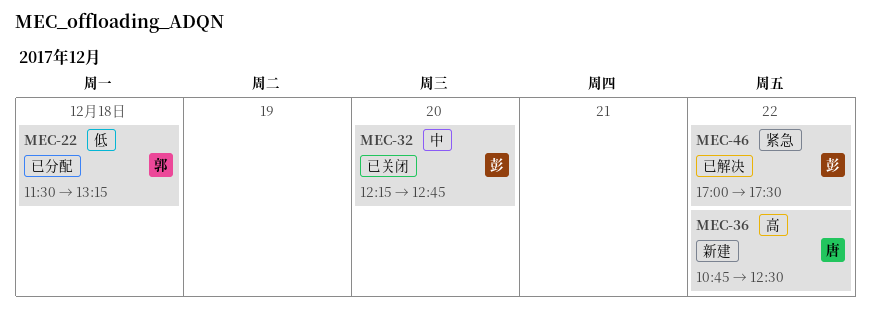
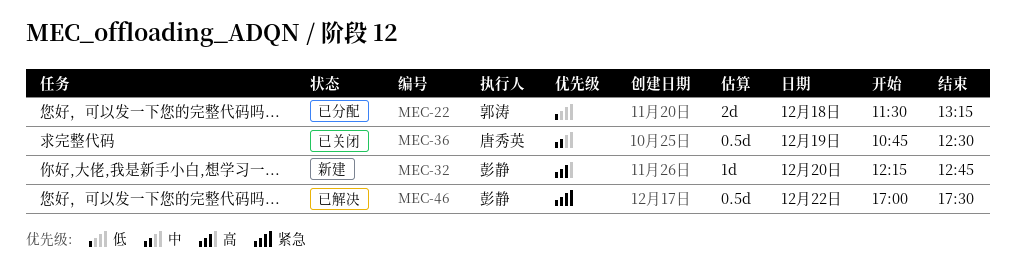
MEC-32, status: 已关闭 -> 新建
MEC-32, priority: 中 -> 高
MEC-36, status: 新建 -> 已关闭
MEC-36, priority: 高 -> 中
MEC-36, day: Dec 22 -> Dec 19

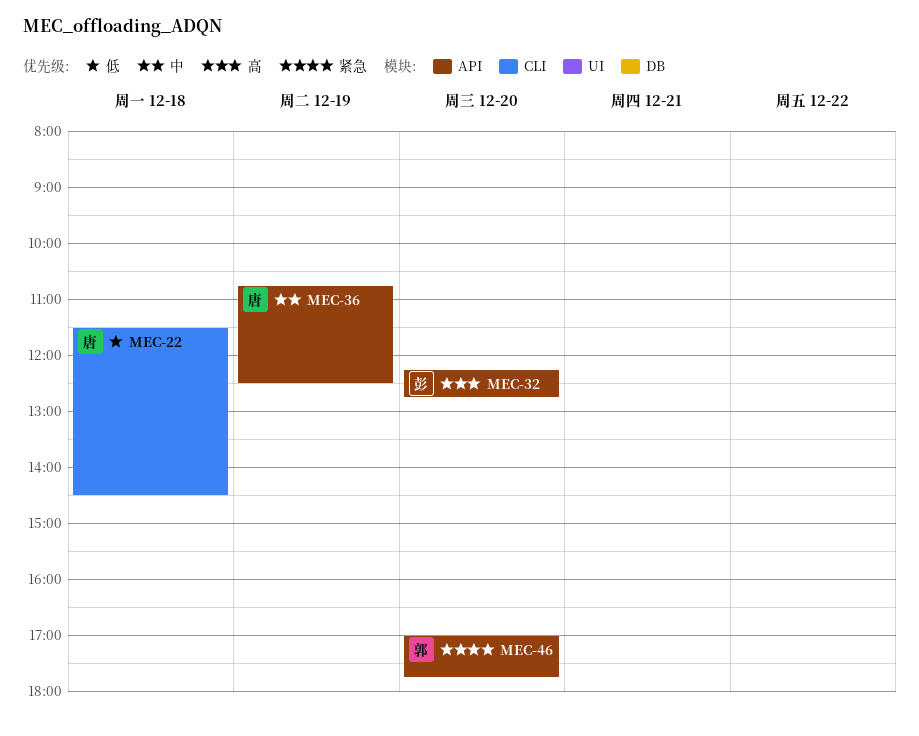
MEC-22, owner: 郭涛 -> 唐秀英
MEC-22, ends: 13:15 -> 14:30
MEC-46, owner: 彭静 -> 郭涛
MEC-46, day: Dec 22 -> Dec 20
MEC-46, ends: 17:30 -> 17:45

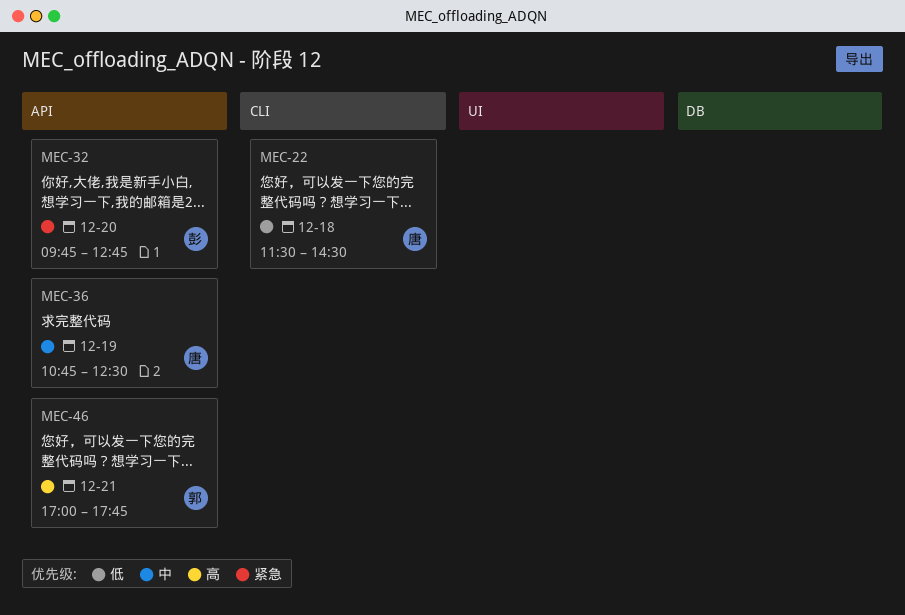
MEC-32, priority: 高 -> 紧急
MEC-32, begins: 12:15 -> 09:45
MEC-46, priority: 紧急 -> 高
MEC-46, day: Dec 20 -> Dec 21

